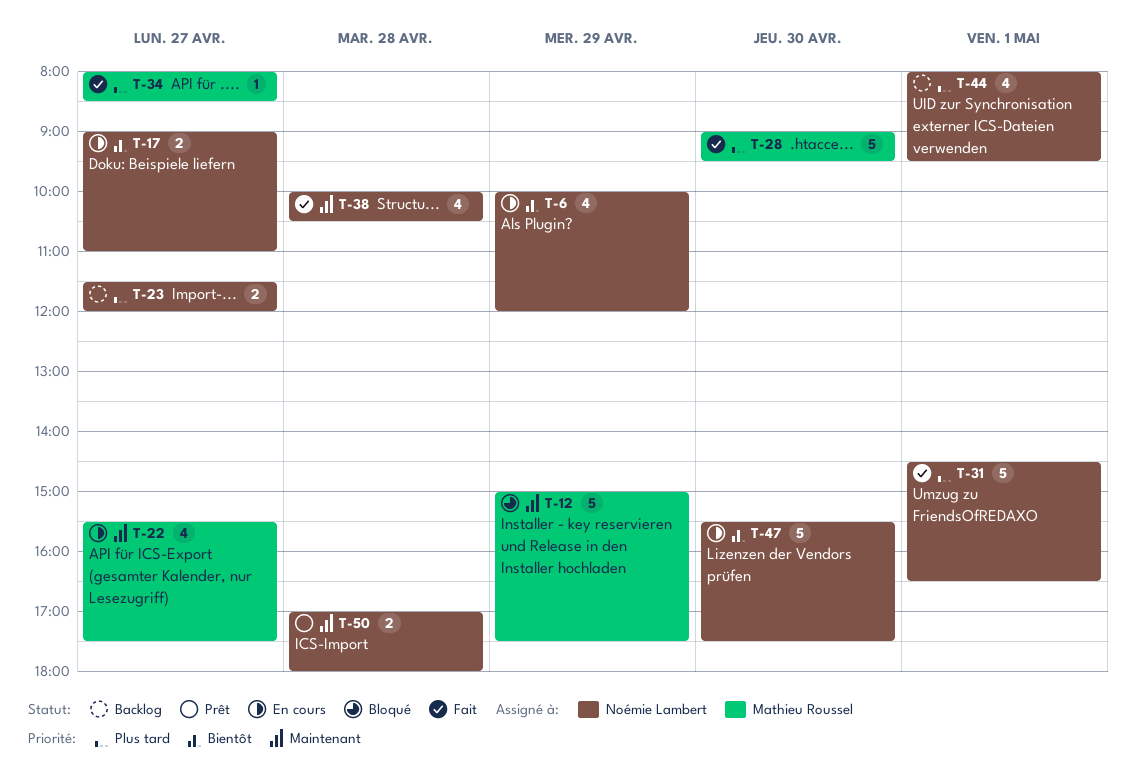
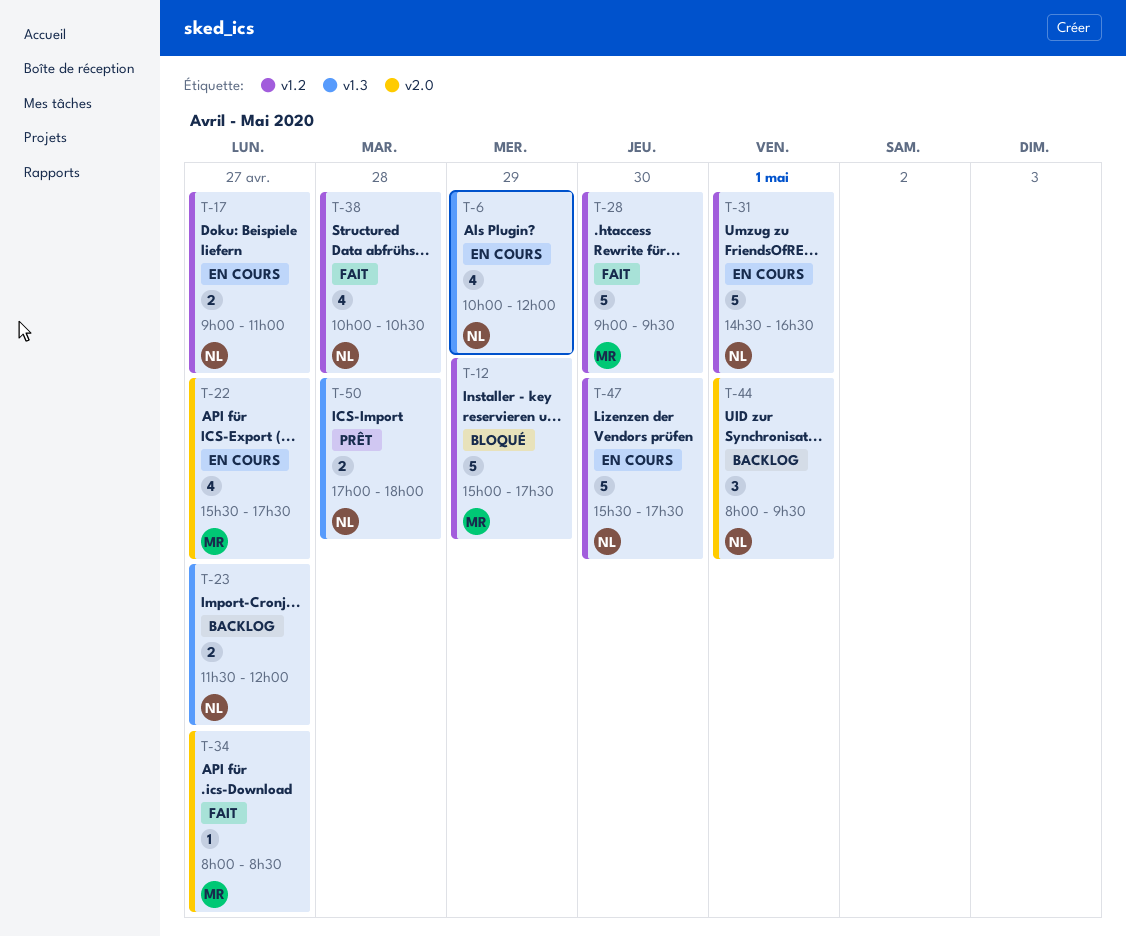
T-31, status: Fait -> En cours
T-44, estimate: 4 -> 3

